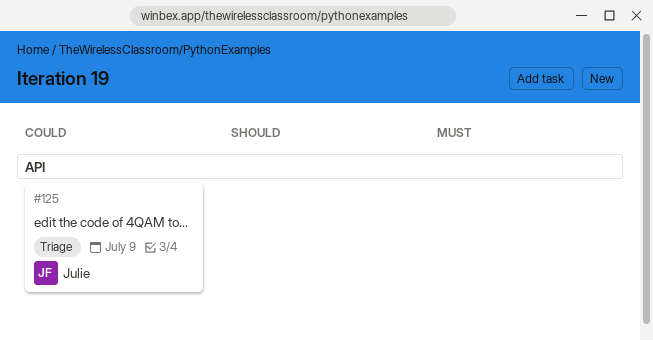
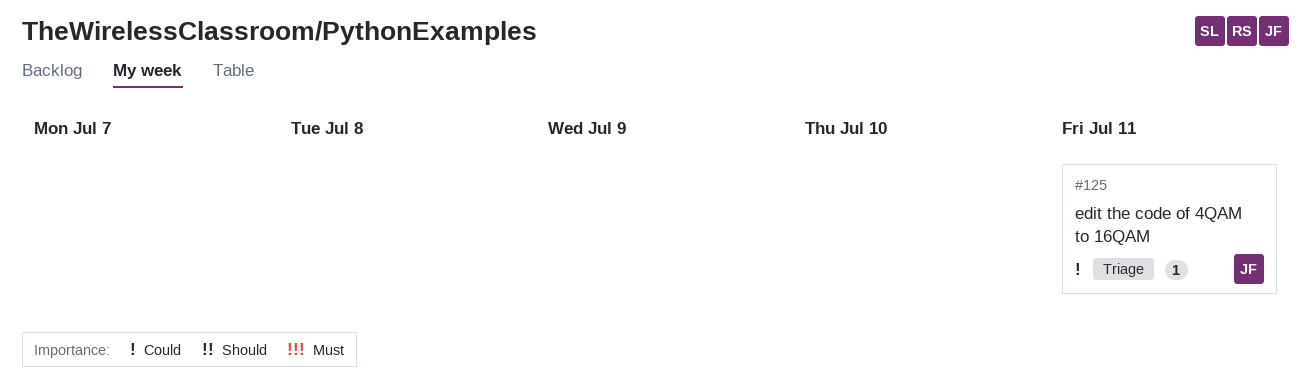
#125, due: Jul 9 -> Jul 11

